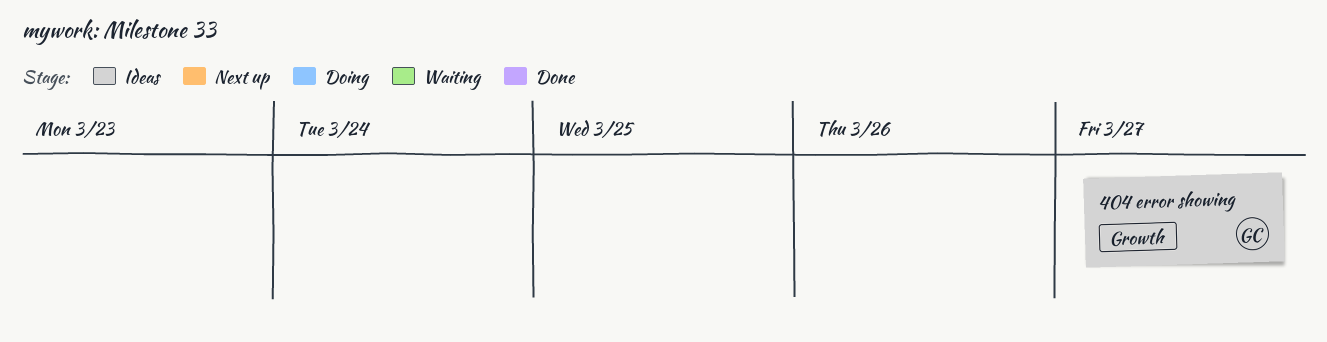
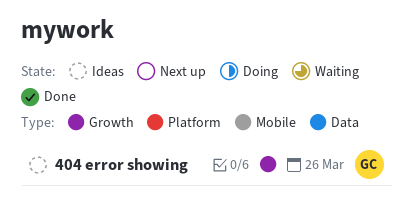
404 error showing, due: Mar 27 -> Mar 26

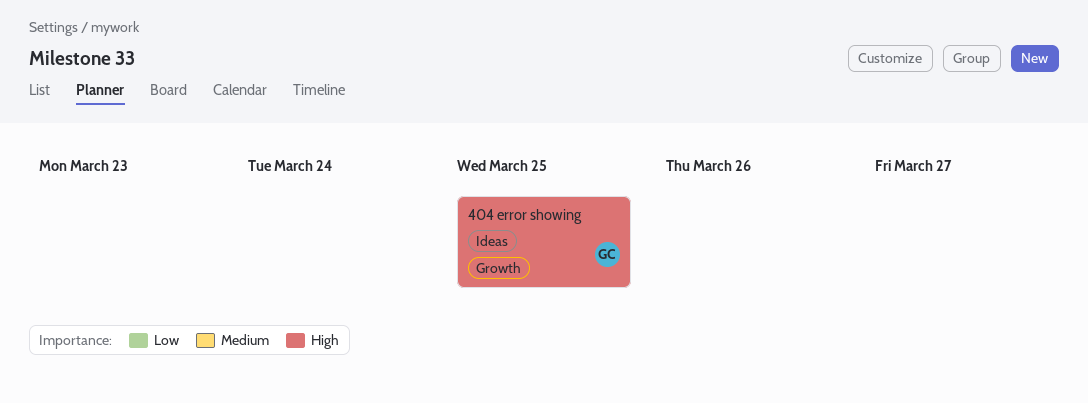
404 error showing, due: Mar 26 -> Mar 25

